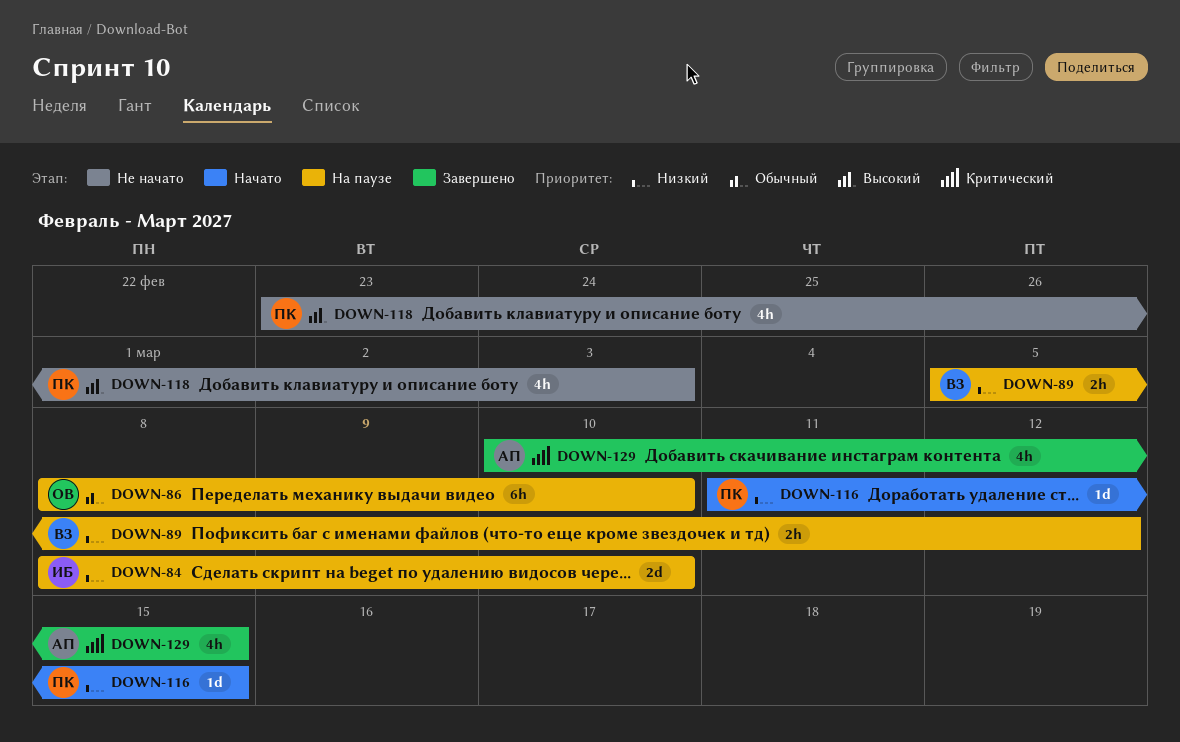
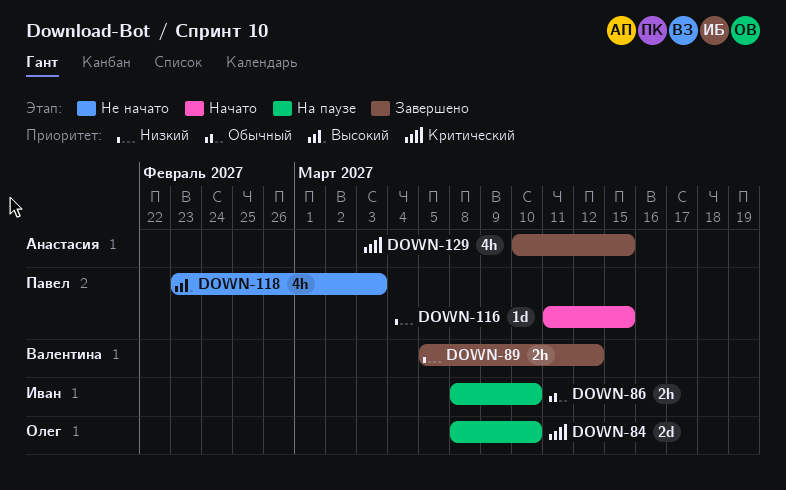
DOWN-84, owner: Иван -> Олег
DOWN-84, priority: Низкий -> Критический
DOWN-86, owner: Олег -> Иван
DOWN-86, estimate: 6h -> 2h
DOWN-89, status: На паузе -> Завершено

